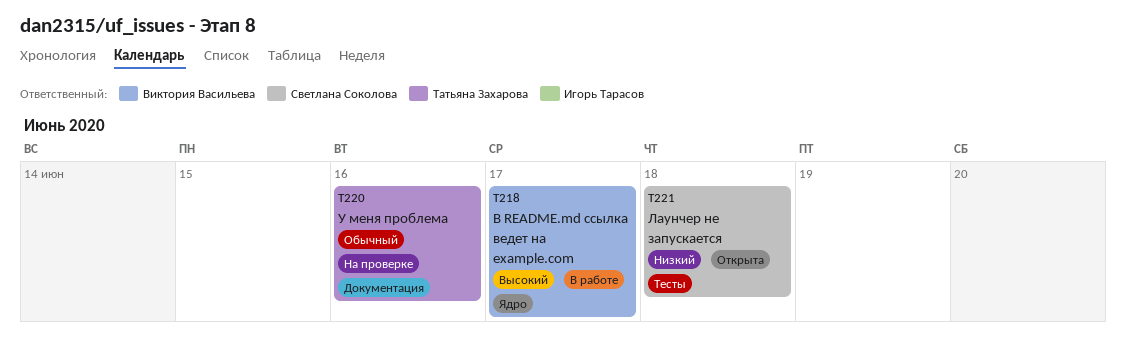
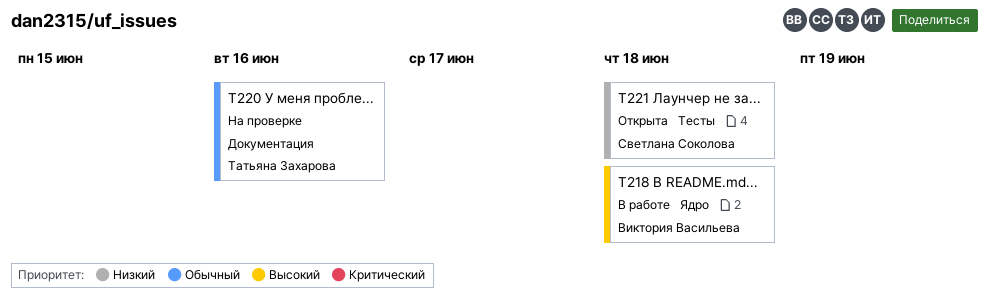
T218, due: Jun 17 -> Jun 18

